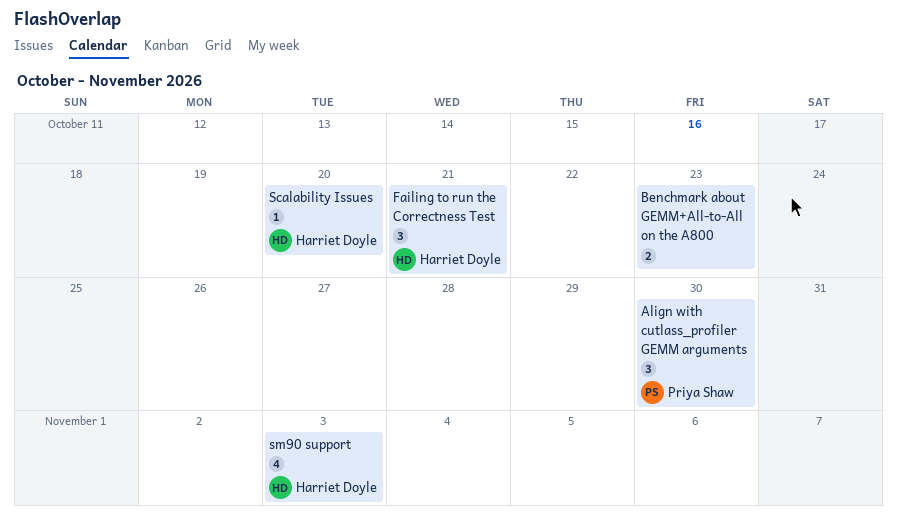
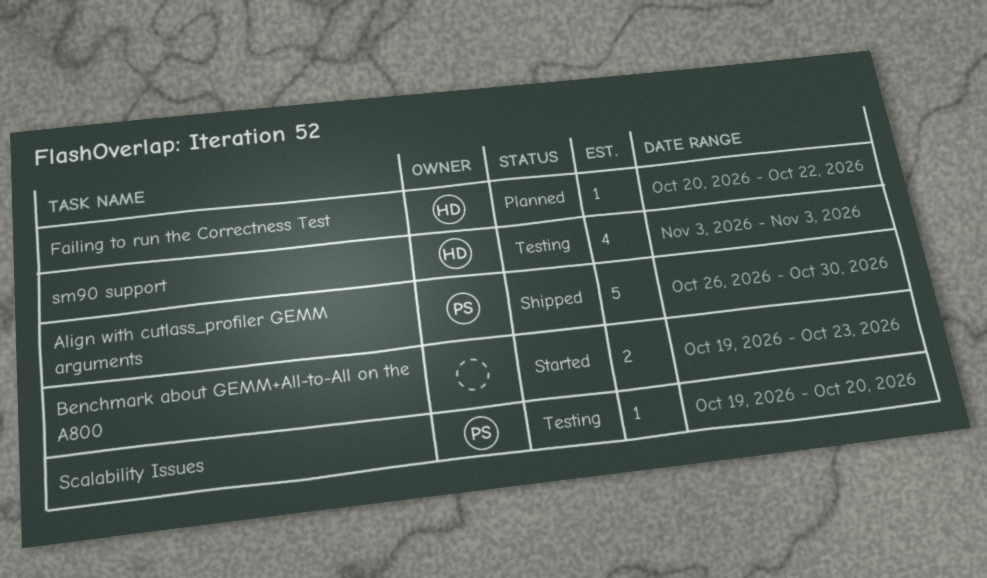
Align with cutlass_profiler GEMM arguments, estimate: 3 -> 5
Failing to run the Correctness Test, estimate: 3 -> 1
Failing to run the Correctness Test, due: Oct 21 -> Oct 22
Scalability Issues, owner: Harriet Doyle -> Priya Shaw

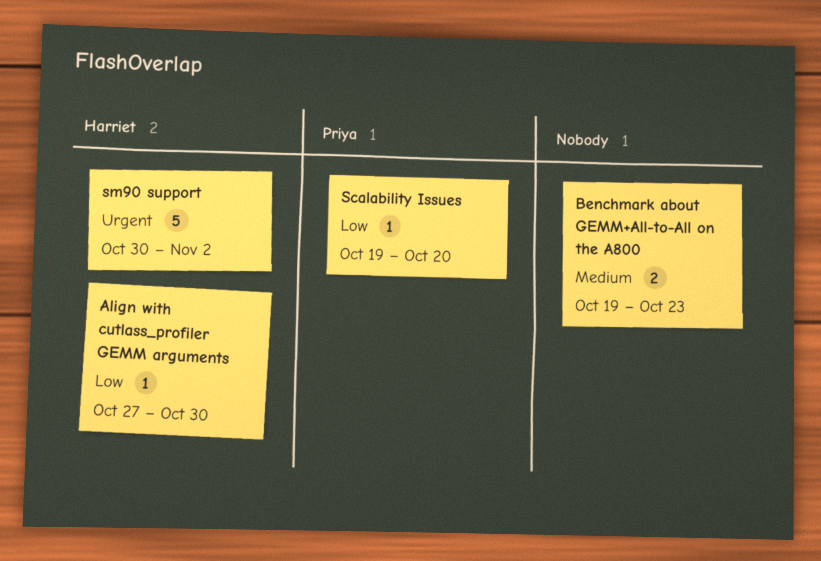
Align with cutlass_profiler GEMM arguments, owner: Priya -> Harriet
Align with cutlass_profiler GEMM arguments, estimate: 5 -> 1
Align with cutlass_profiler GEMM arguments, start: Oct 26 -> Oct 27
Failing to run the Correctness Test: present -> none
sm90 support, estimate: 4 -> 5
sm90 support, start: Nov 3 -> Oct 30
sm90 support, due: Nov 3 -> Nov 2

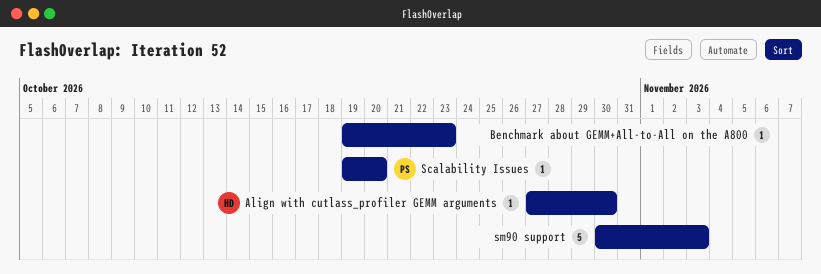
Benchmark about GEMM+All-to-All on the A800, estimate: 2 -> 1
sm90 support, owner: Harriet -> none
sm90 support, due: Nov 2 -> Nov 3

